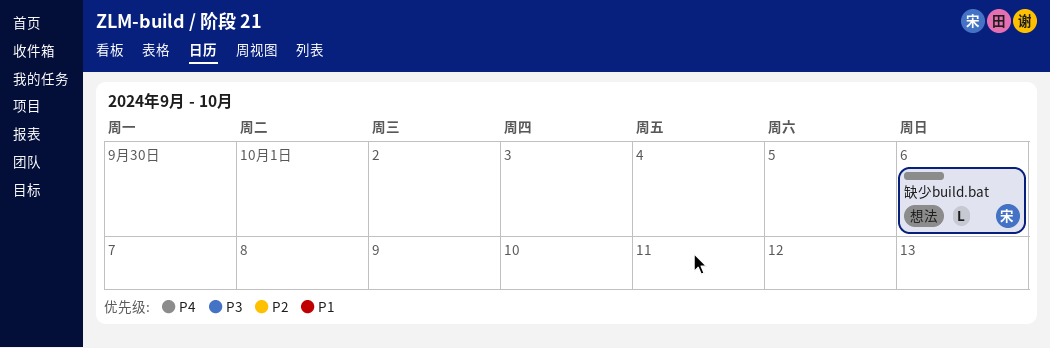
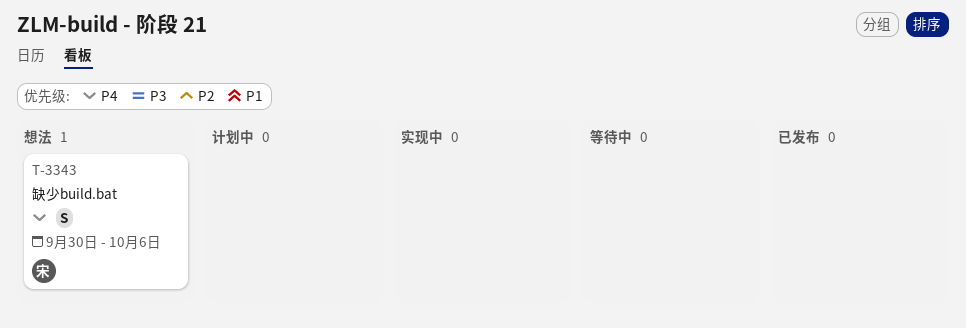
缺少build.bat, estimate: L -> S

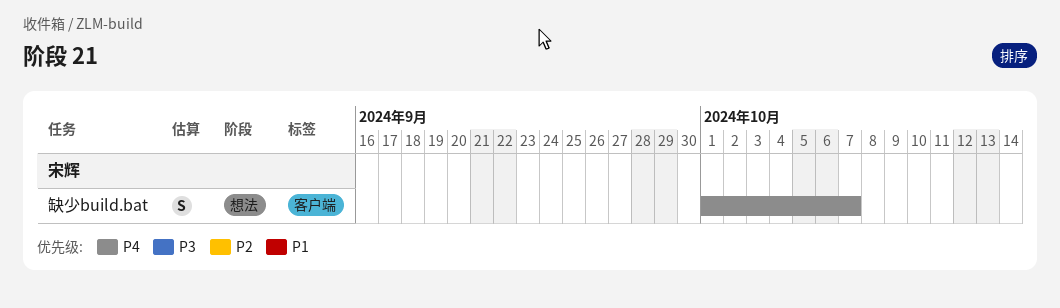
缺少build.bat, start: Sep 30 -> Oct 1
缺少build.bat, due: Oct 6 -> Oct 7

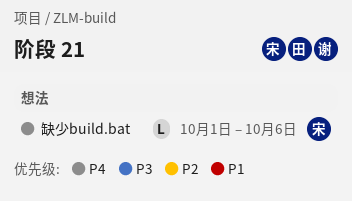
缺少build.bat, estimate: S -> L
缺少build.bat, due: Oct 7 -> Oct 6

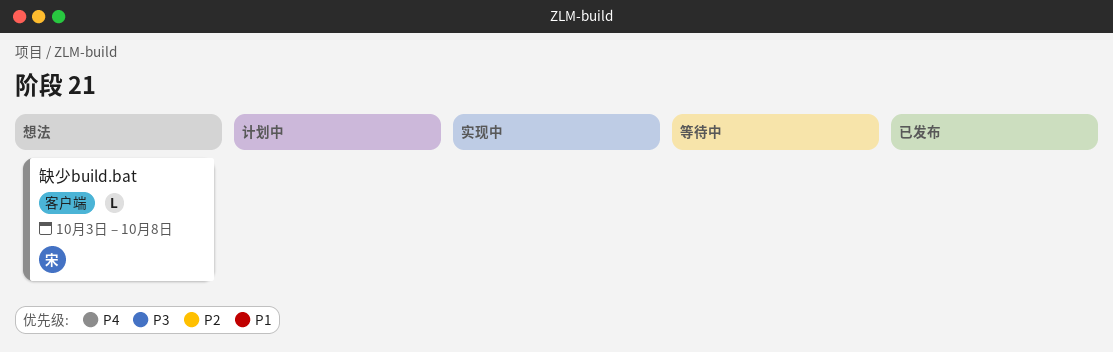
缺少build.bat, start: Oct 1 -> Oct 3
缺少build.bat, due: Oct 6 -> Oct 8

